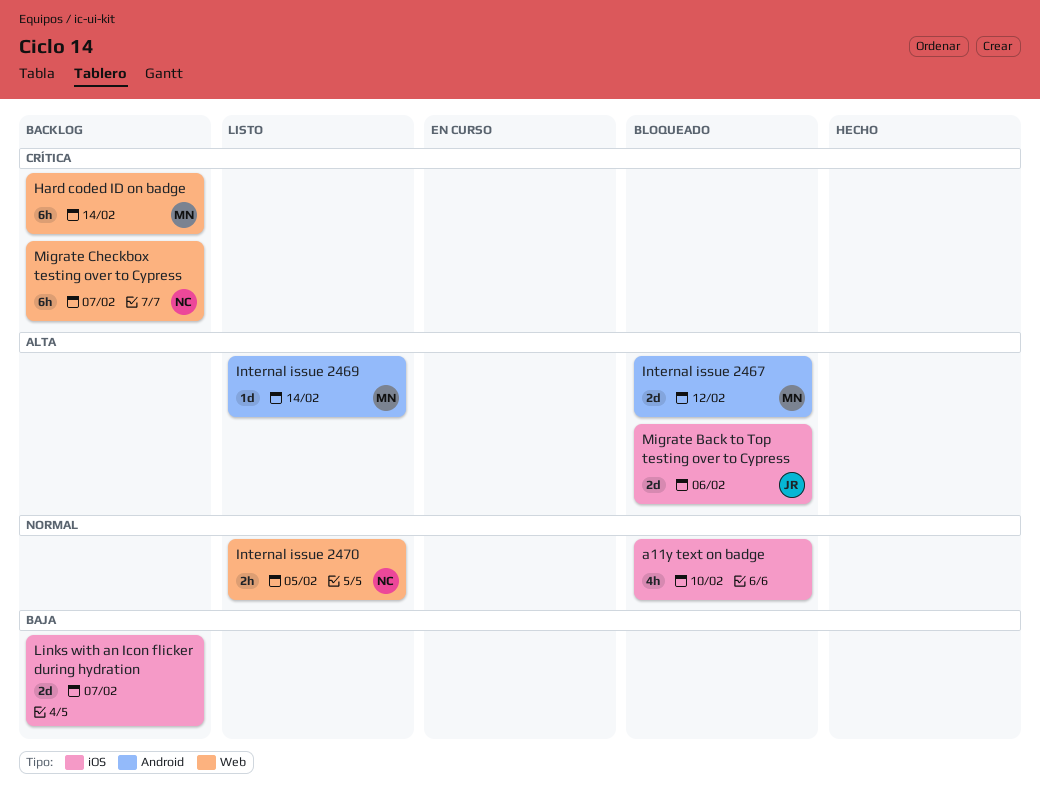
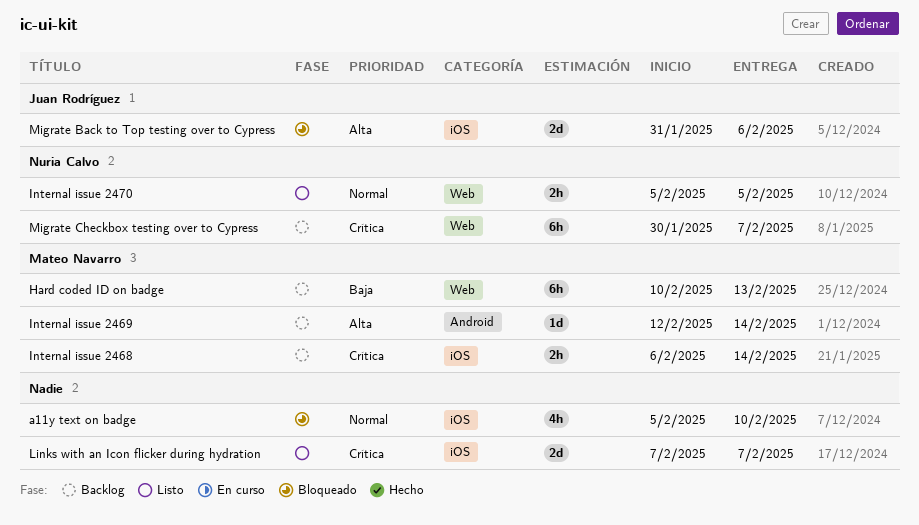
Hard coded ID on badge, priority: Crítica -> Baja
Hard coded ID on badge, due: Feb 14 -> Feb 13
Internal issue 2467: present -> none
Internal issue 2468: none -> present
Internal issue 2469, status: Listo -> Backlog
Links with an Icon flicker during hydration, status: Backlog -> Listo
Links with an Icon flicker during hydration, priority: Baja -> Crítica

